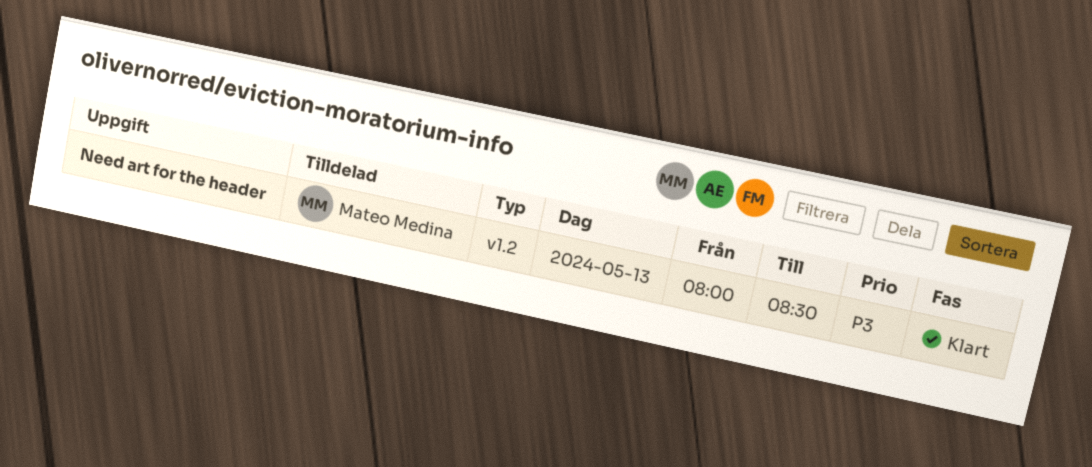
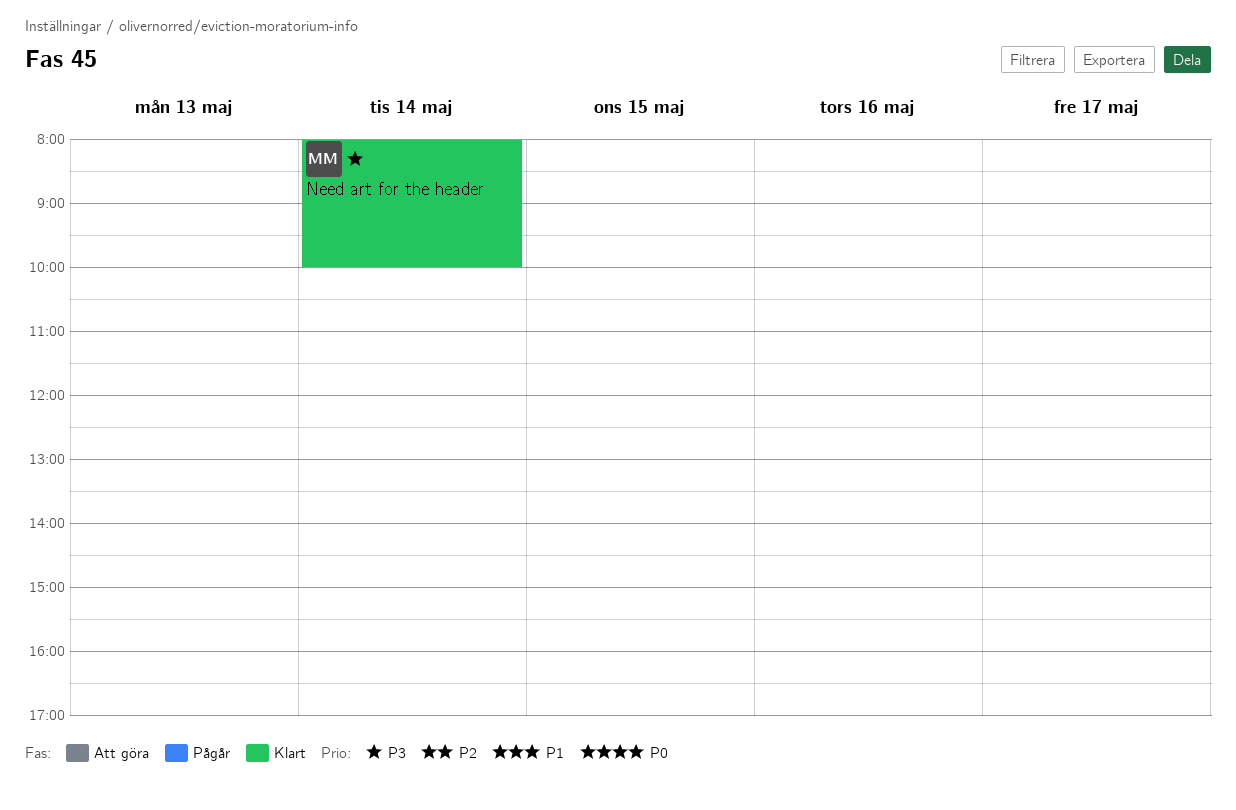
Need art for the header, day: May 13 -> May 14
Need art for the header, ends: 08:30 -> 10:00

